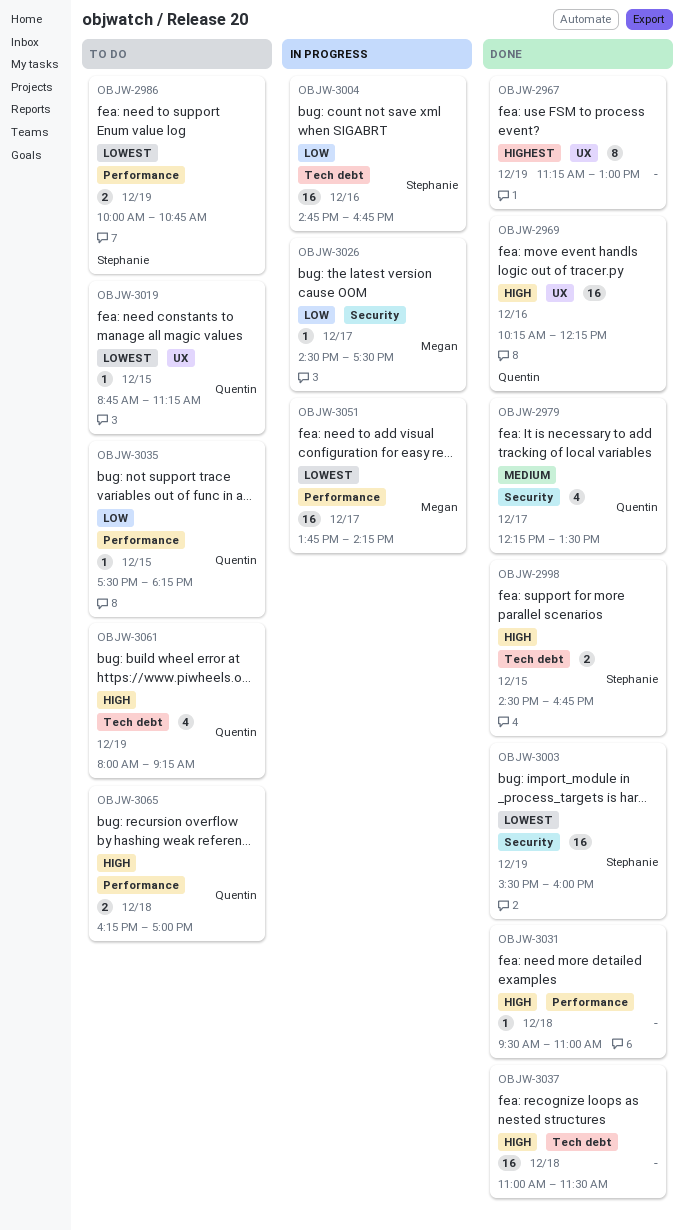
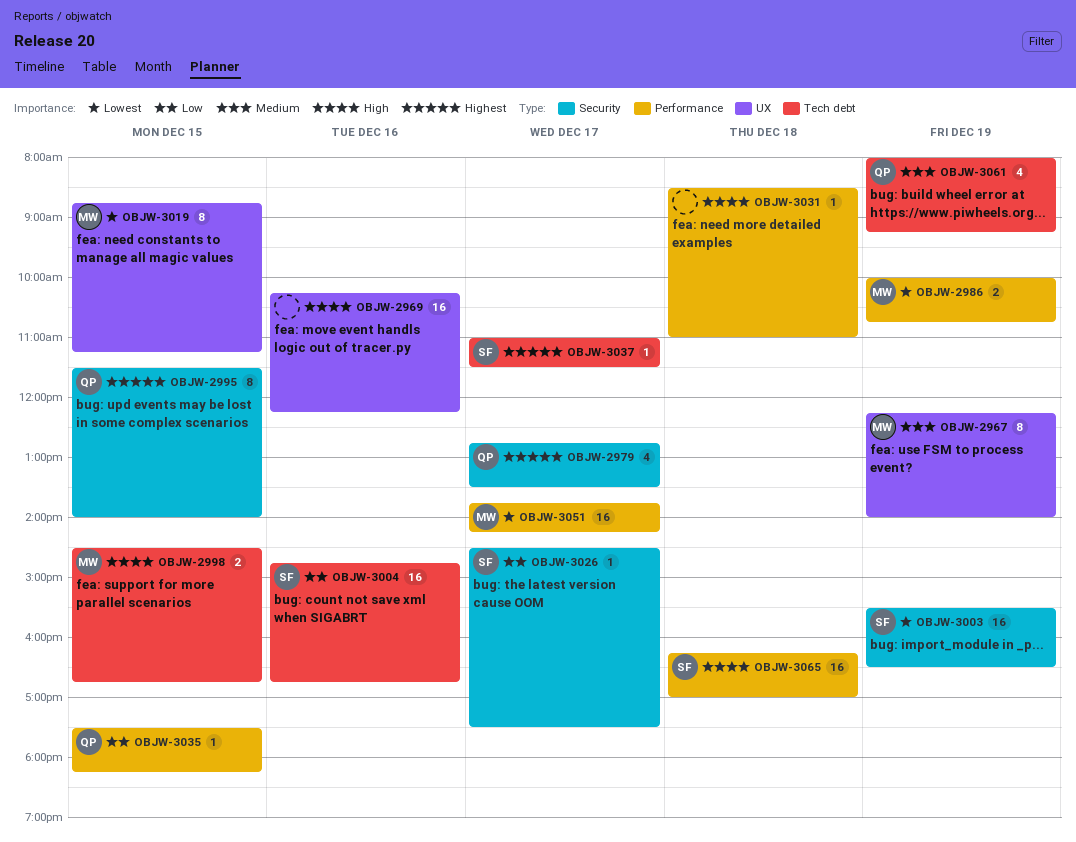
OBJW-2967, owner: none -> Megan
OBJW-2967, priority: Highest -> Medium
OBJW-2967, begins: 11:15 -> 12:15
OBJW-2967, ends: 13:00 -> 14:00
OBJW-2969, owner: Quentin -> none
OBJW-2979, priority: Medium -> Highest
OBJW-2979, begins: 12:15 -> 12:45
OBJW-2986, owner: Stephanie -> Megan
OBJW-2995: none -> present
OBJW-2998, owner: Stephanie -> Megan
OBJW-3003, ends: 16:00 -> 16:30
OBJW-3019, owner: Quentin -> Megan
OBJW-3019, estimate: 1 -> 8
OBJW-3026, owner: Megan -> Stephanie
OBJW-3031, begins: 09:30 -> 08:30
OBJW-3037, owner: none -> Stephanie
OBJW-3037, priority: High -> Highest
OBJW-3037, estimate: 16 -> 1
OBJW-3037, day: Dec 18 -> Dec 17
OBJW-3061, priority: High -> Medium
OBJW-3065, owner: Quentin -> Stephanie
OBJW-3065, estimate: 2 -> 16

